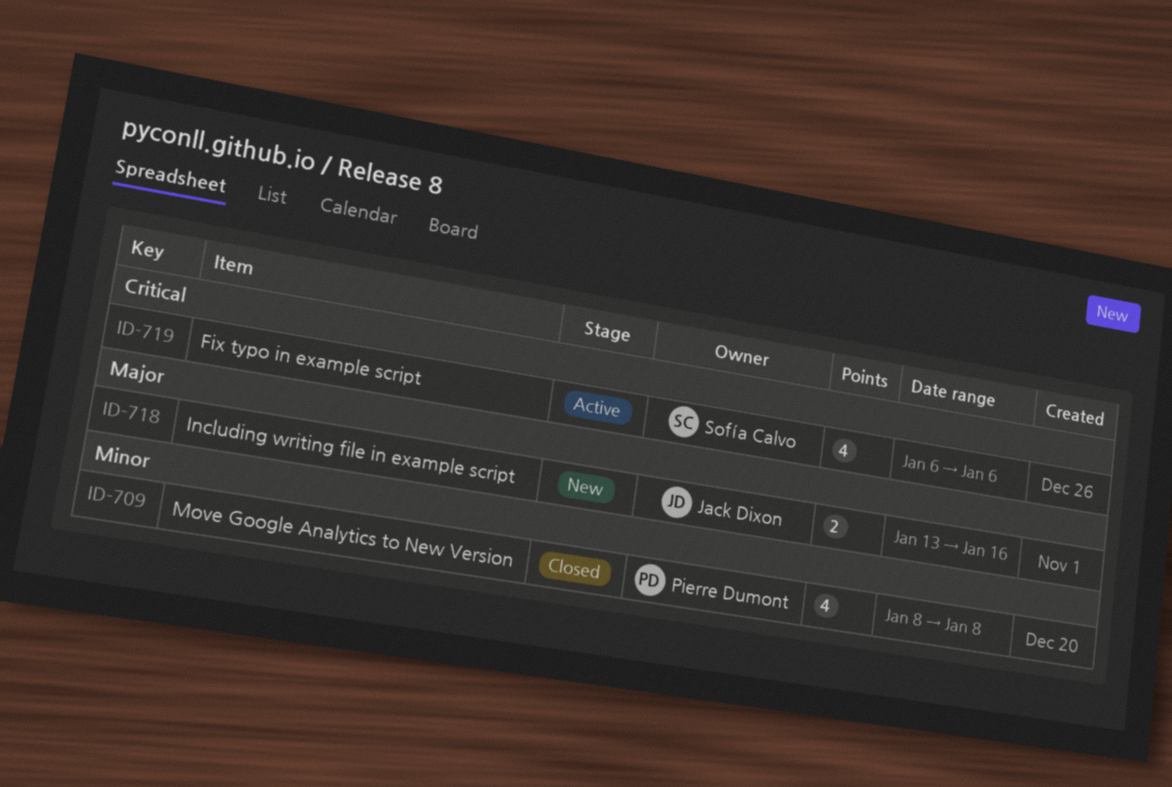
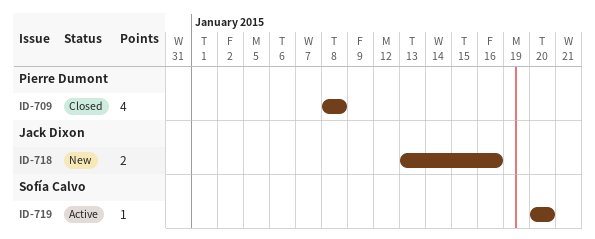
ID-719, estimate: 4 -> 1
ID-719, start: Jan 6 -> Jan 20
ID-719, due: Jan 6 -> Jan 20

